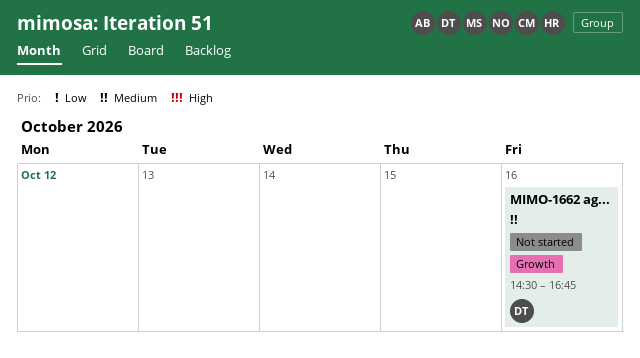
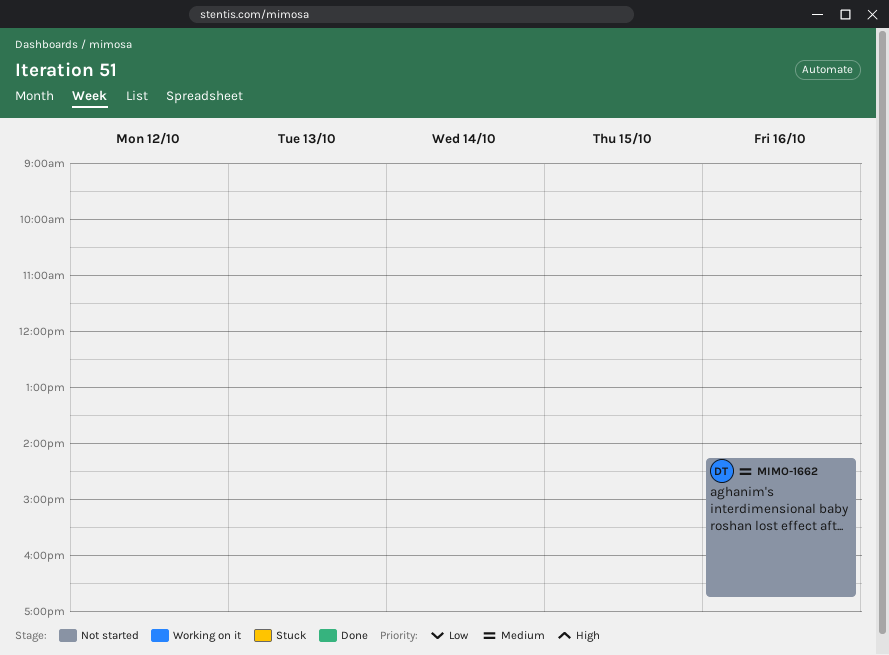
MIMO-1662, begins: 14:30 -> 14:15

